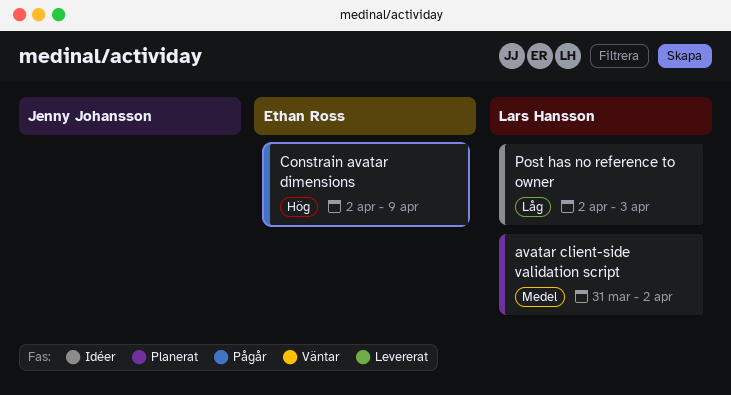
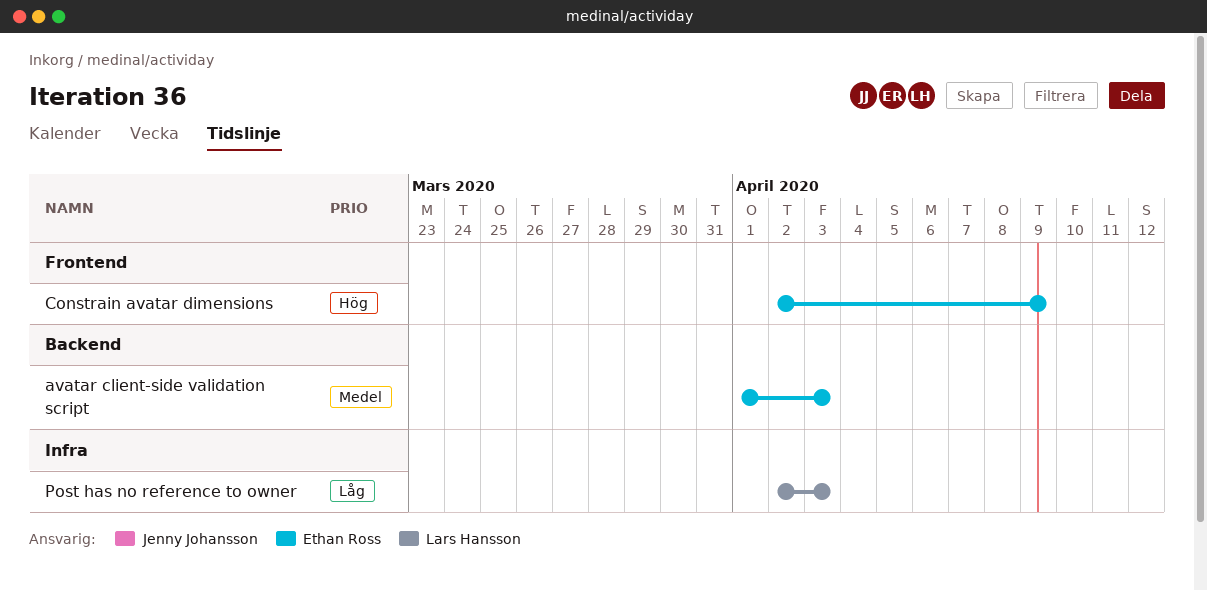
avatar client-side validation script, owner: Lars Hansson -> Ethan Ross
avatar client-side validation script, start: Mar 31 -> Apr 1
avatar client-side validation script, due: Apr 2 -> Apr 3

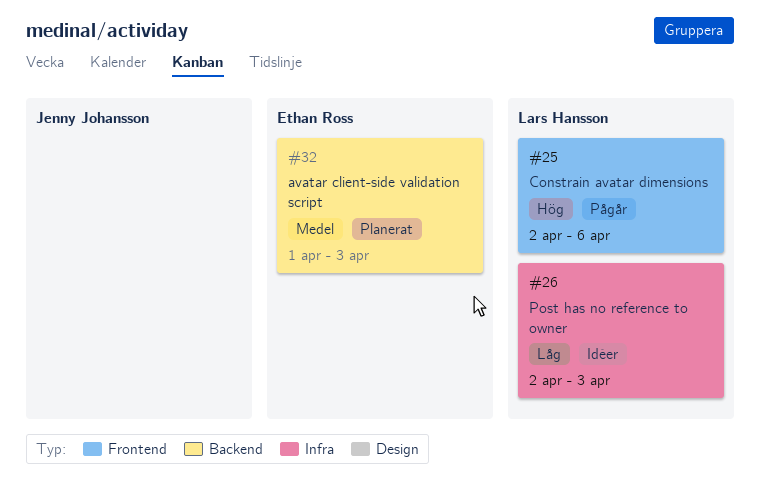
Constrain avatar dimensions, owner: Ethan Ross -> Lars Hansson
Constrain avatar dimensions, due: Apr 9 -> Apr 6

